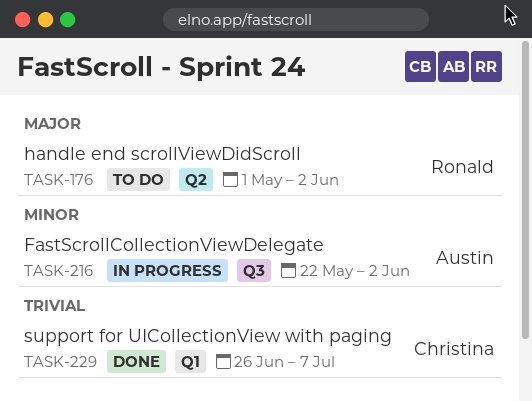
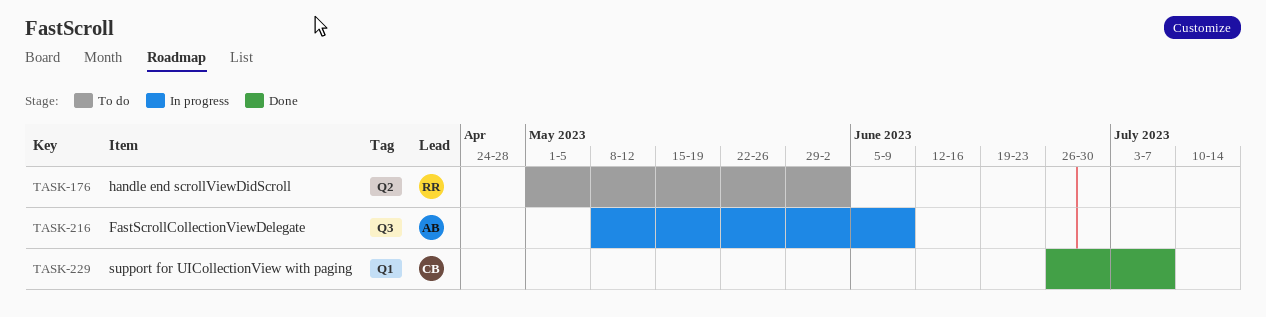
TASK-216, start: May 22 -> May 8
TASK-216, due: Jun 2 -> Jun 9

